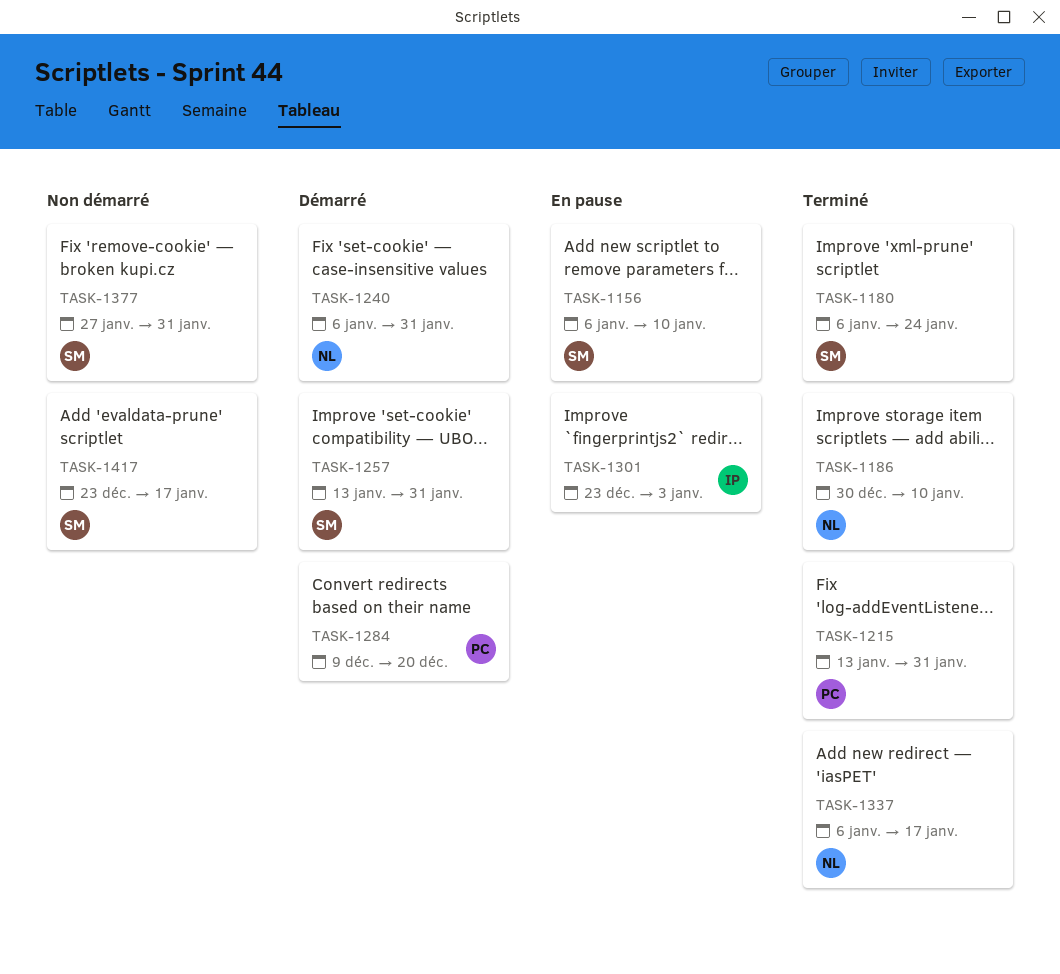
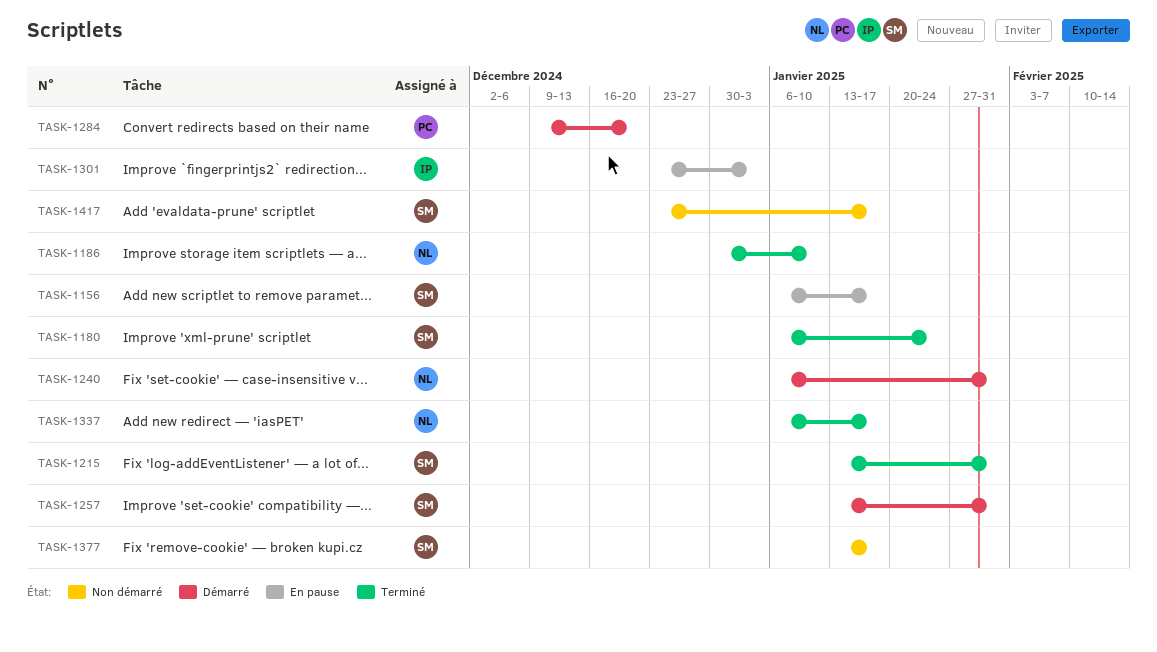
TASK-1156, due: Jan 10 -> Jan 17
TASK-1215, owner: PC -> SM
TASK-1377, start: Jan 27 -> Jan 13
TASK-1377, due: Jan 31 -> Jan 17

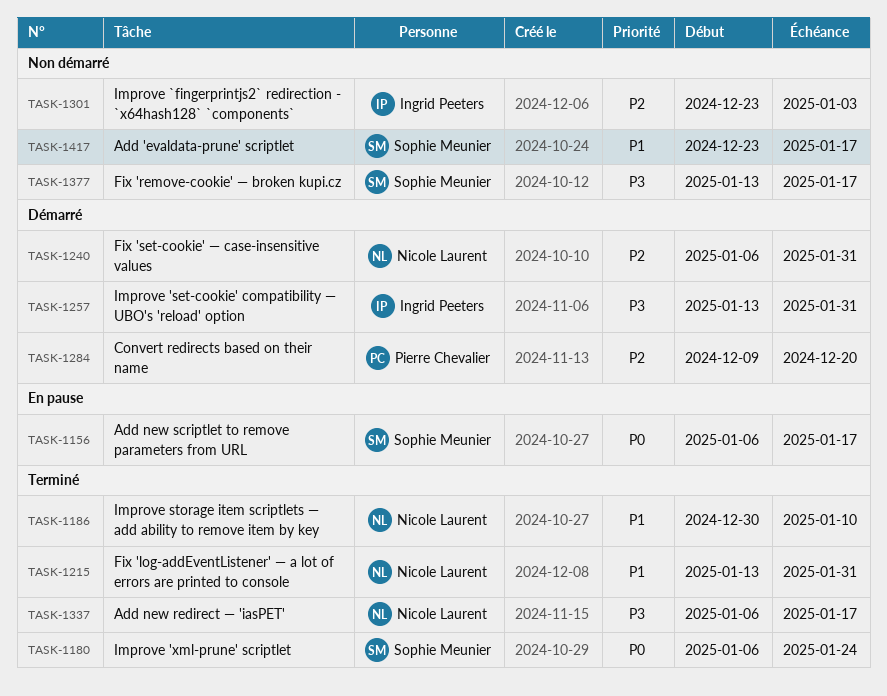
TASK-1215, owner: Sophie Meunier -> Nicole Laurent
TASK-1257, owner: Sophie Meunier -> Ingrid Peeters
TASK-1301, status: En pause -> Non démarré

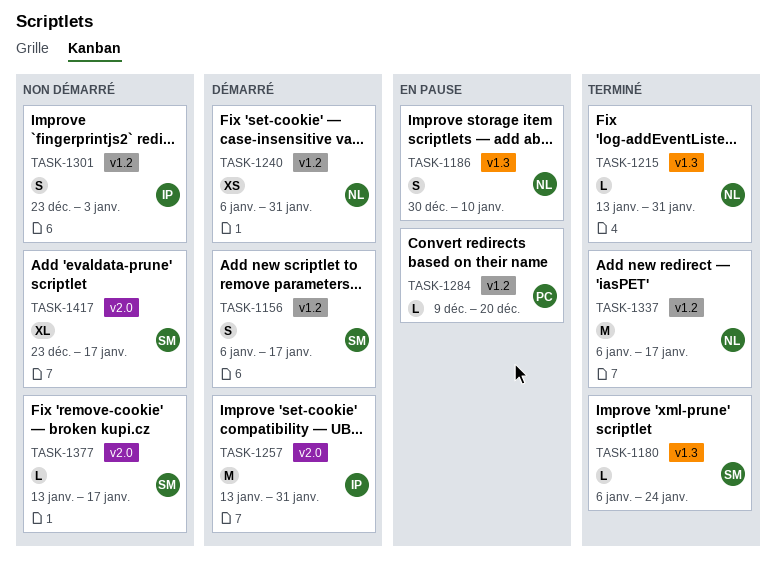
TASK-1156, status: En pause -> Démarré
TASK-1186, status: Terminé -> En pause
TASK-1284, status: Démarré -> En pause

